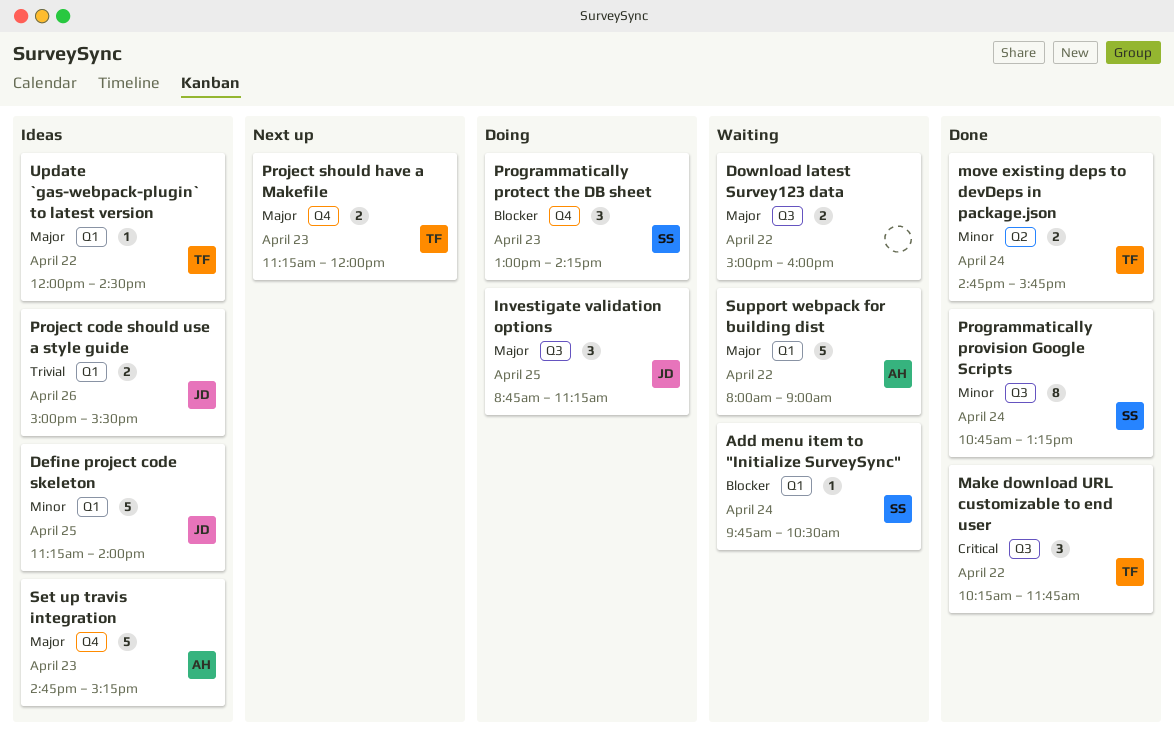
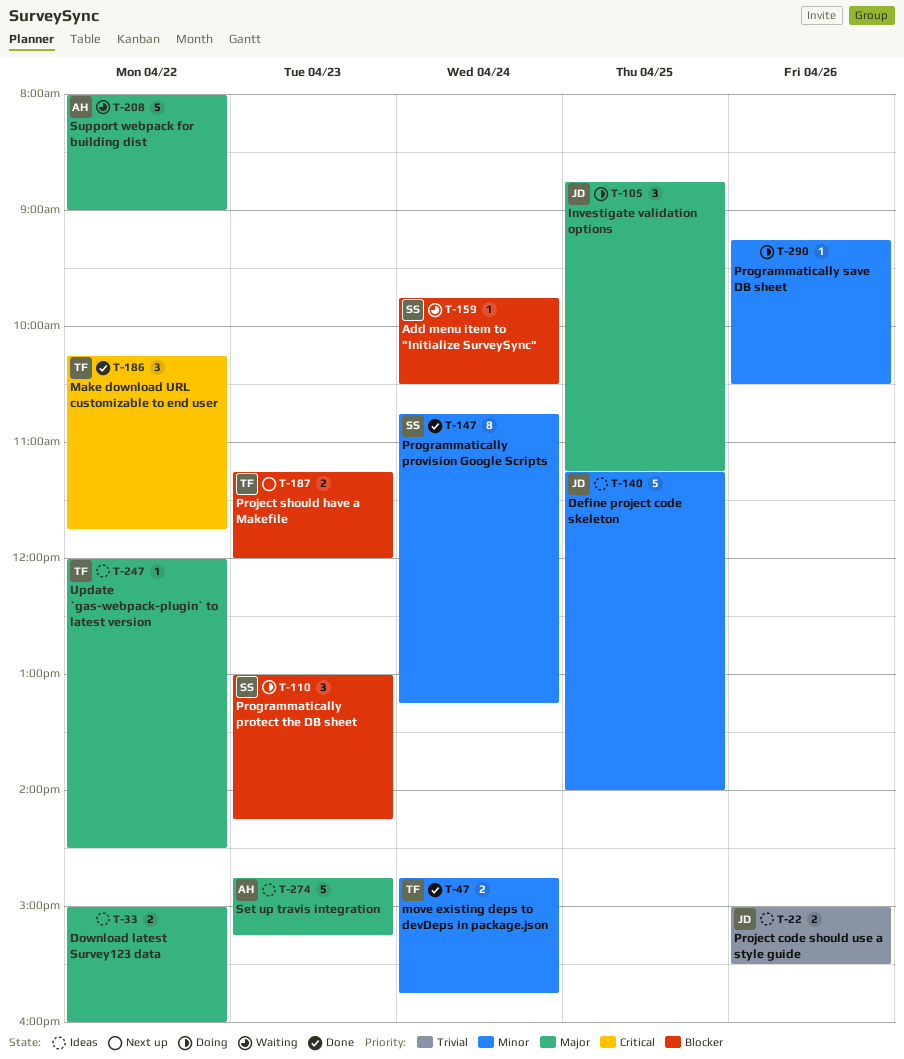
Download latest Survey123 data, status: Waiting -> Ideas
Programmatically save DB sheet: none -> present
Project should have a Makefile, priority: Major -> Blocker

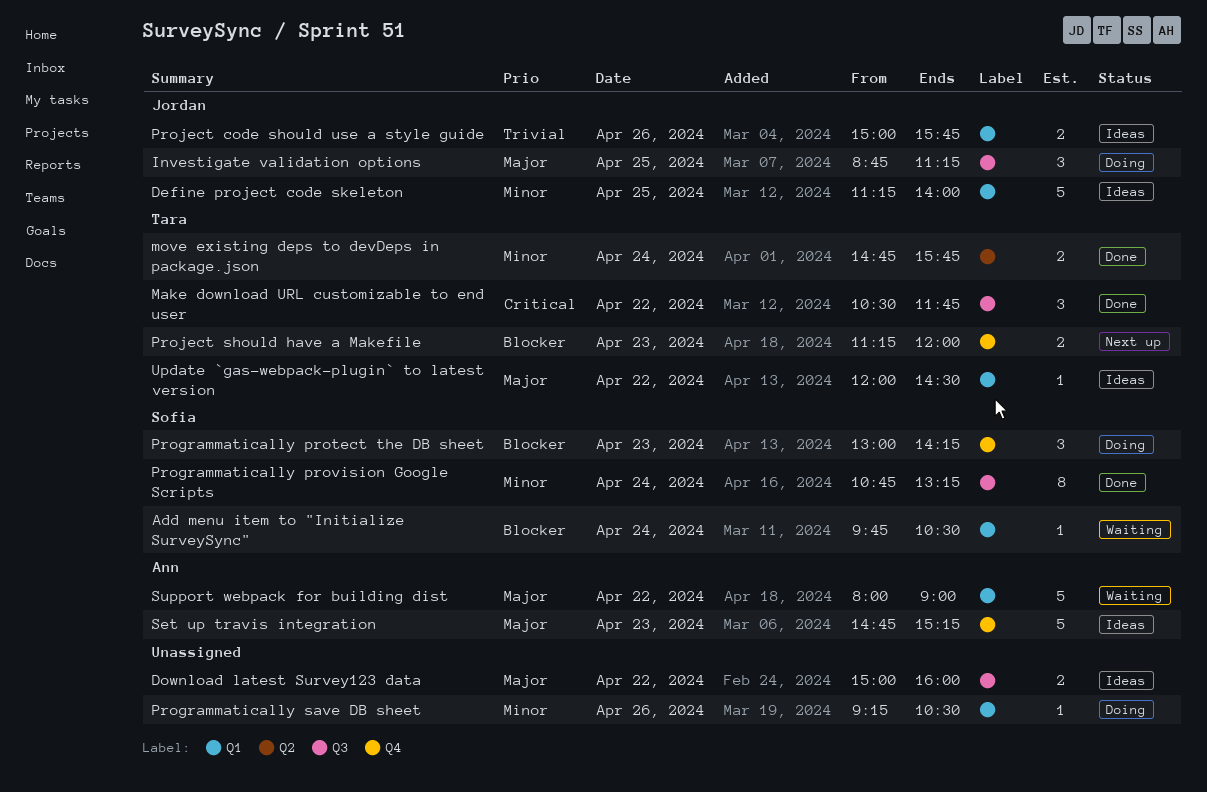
Make download URL customizable to end user, begins: 10:15 -> 10:30
Project code should use a style guide, ends: 15:30 -> 15:45

